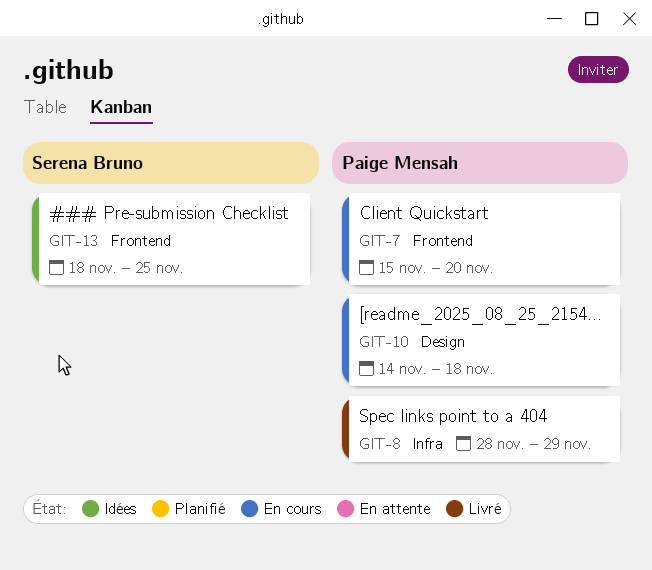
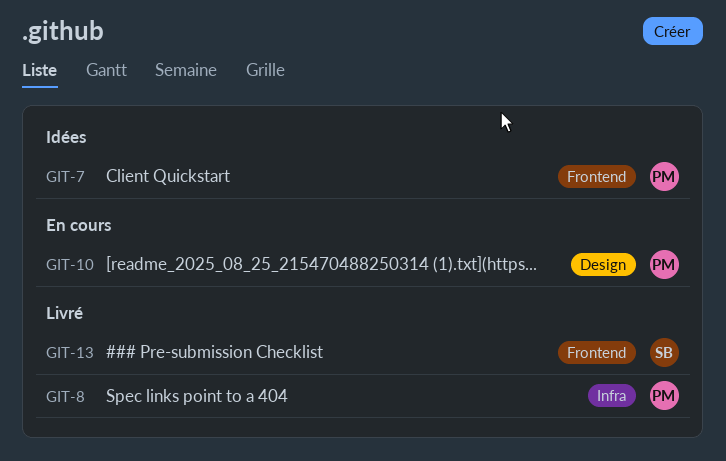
GIT-7, status: En cours -> Idées
GIT-13, status: Idées -> Livré

